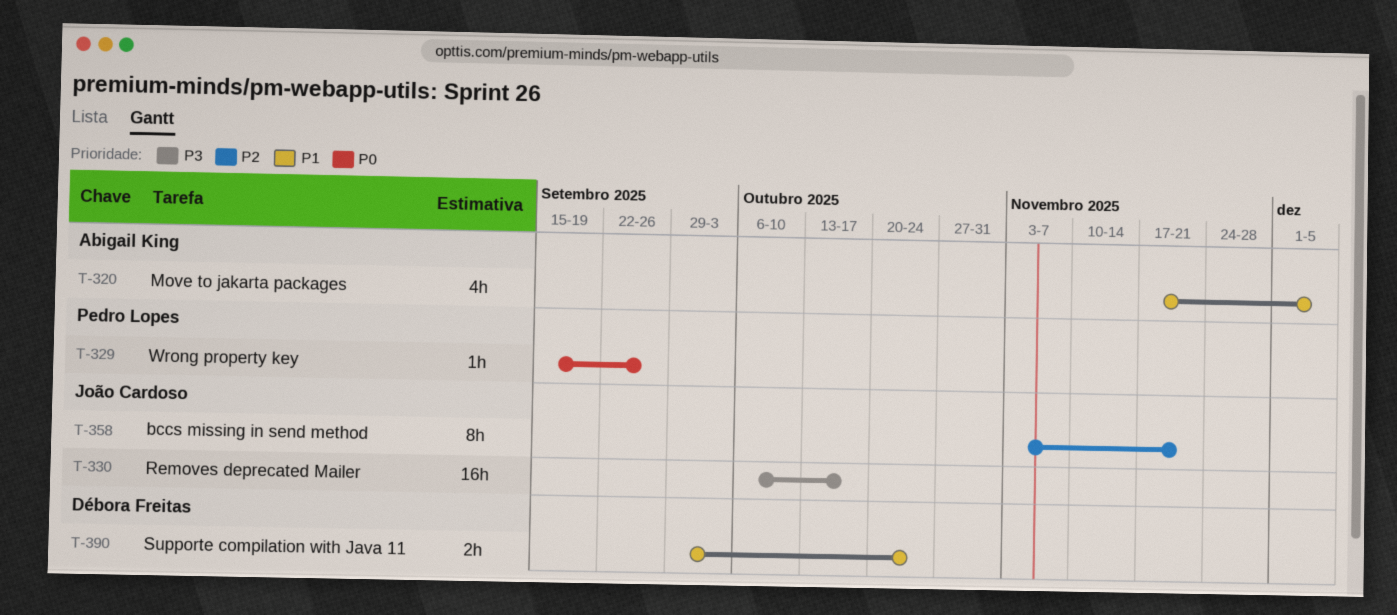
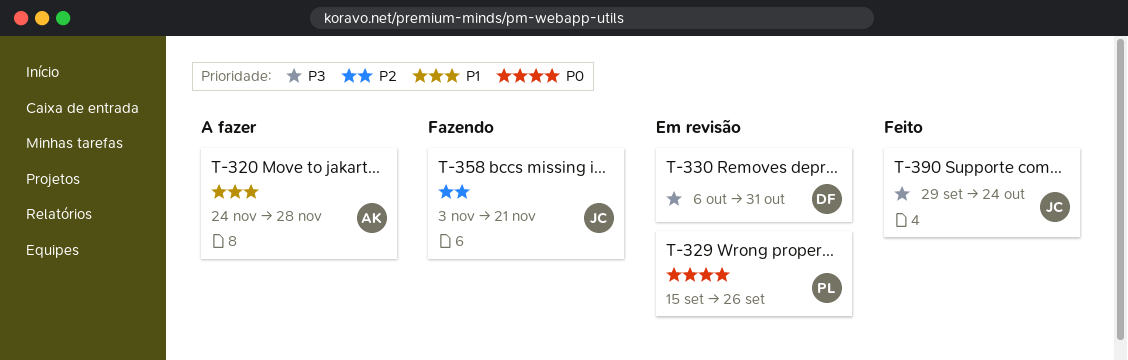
T-320, start: Nov 17 -> Nov 24
T-320, due: Dec 5 -> Nov 28
T-330, owner: João Cardoso -> Débora Freitas
T-330, due: Oct 17 -> Oct 31
T-390, owner: Débora Freitas -> João Cardoso
T-390, priority: P1 -> P3

